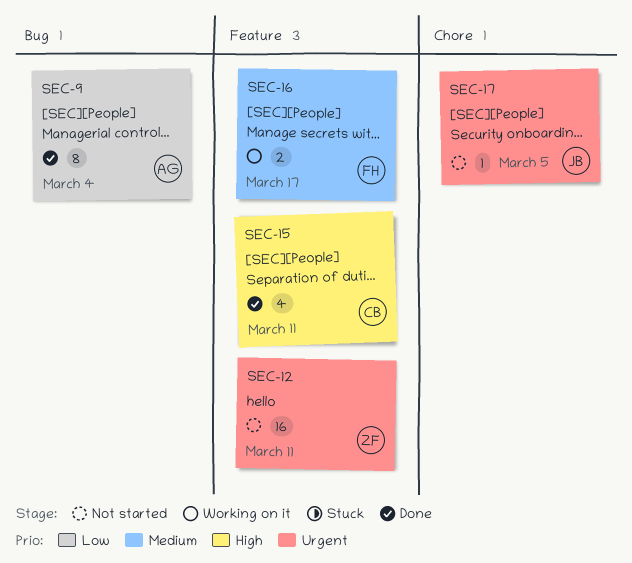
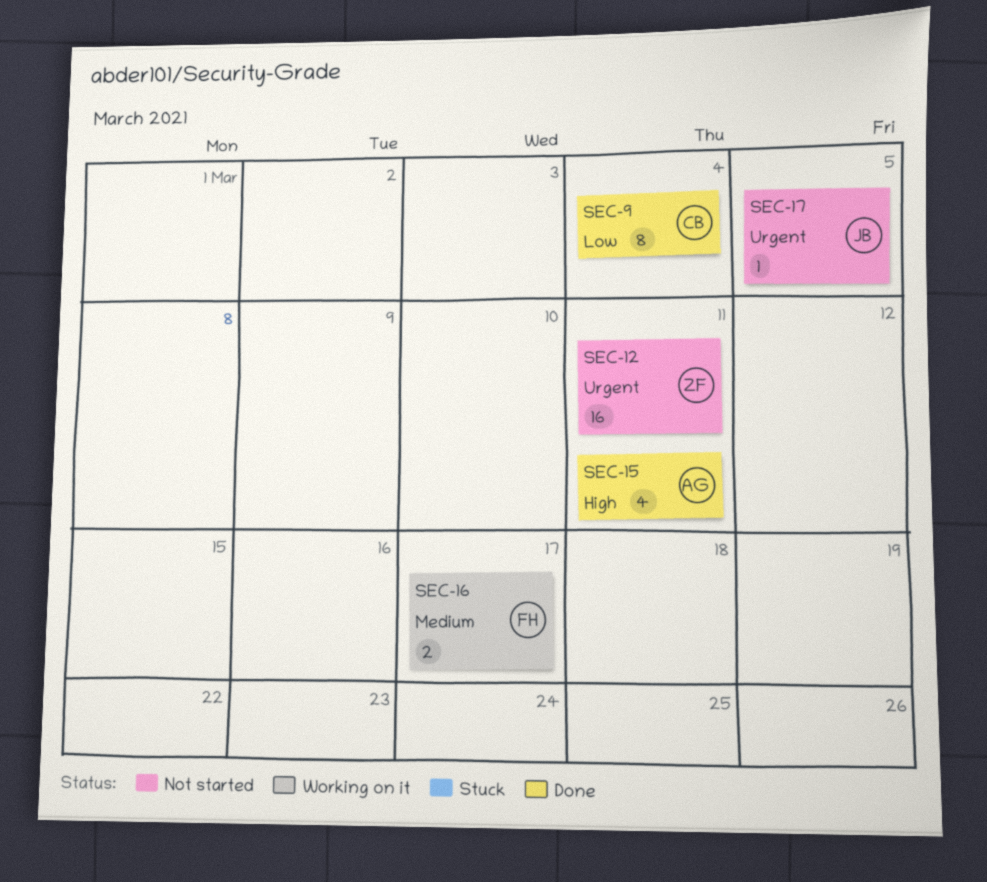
SEC-9, owner: AG -> CB
SEC-15, owner: CB -> AG

